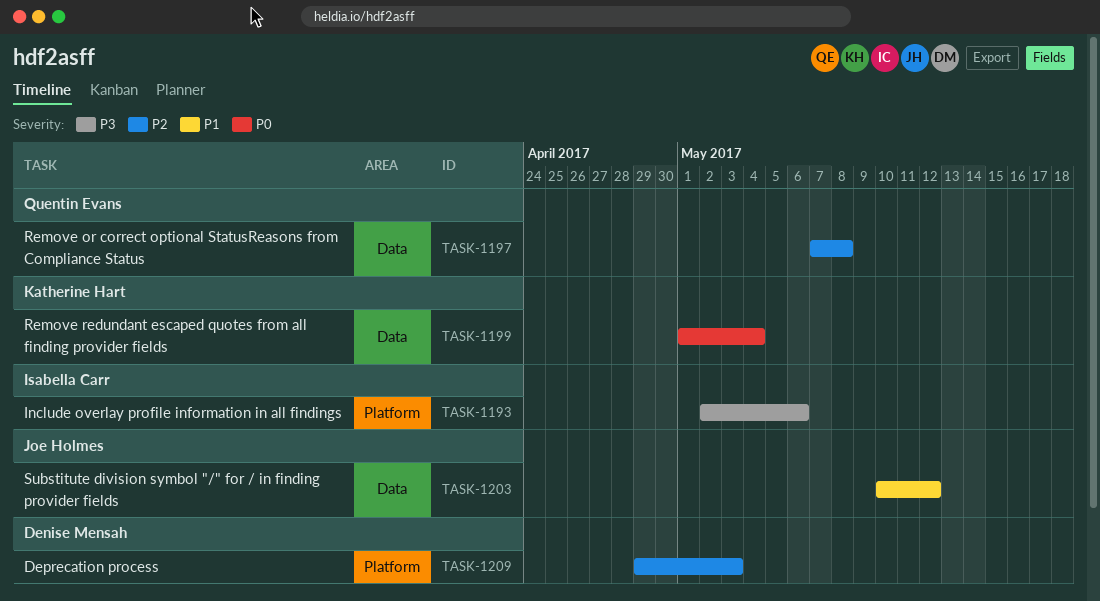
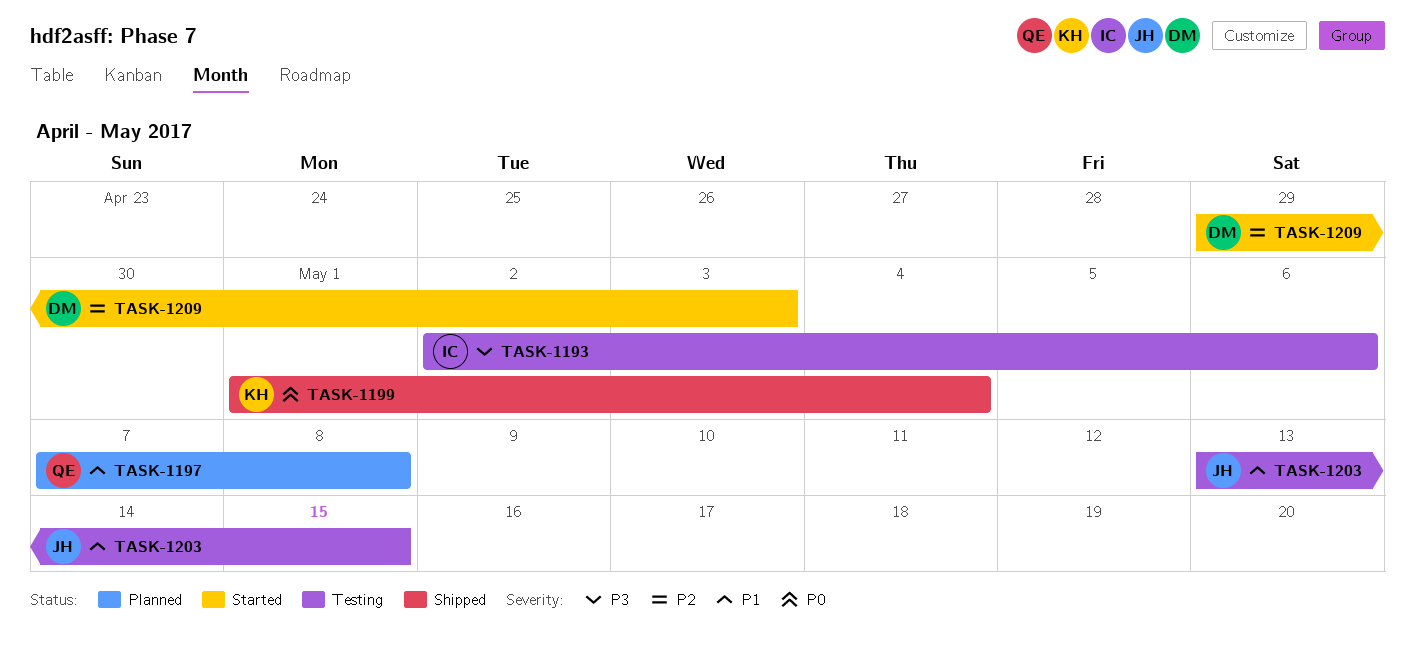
TASK-1197, priority: P2 -> P1
TASK-1203, start: May 10 -> May 13
TASK-1203, due: May 12 -> May 15

